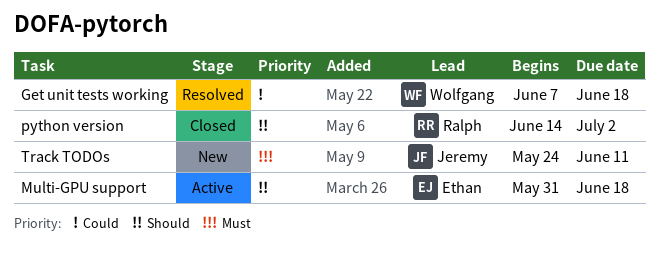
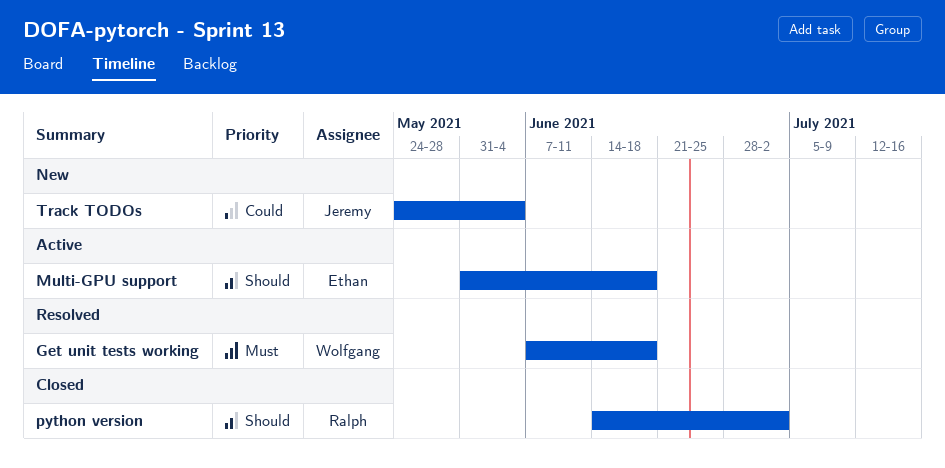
Get unit tests working, priority: Could -> Must
Track TODOs, priority: Must -> Could
Track TODOs, due: Jun 11 -> Jun 4

